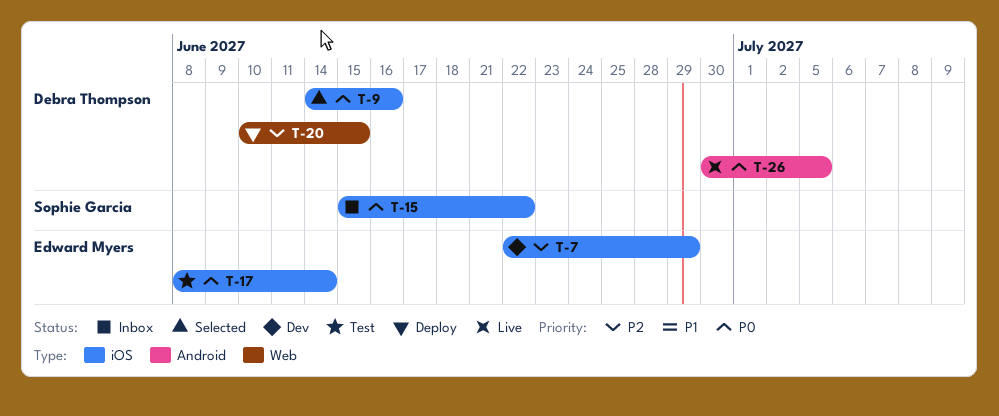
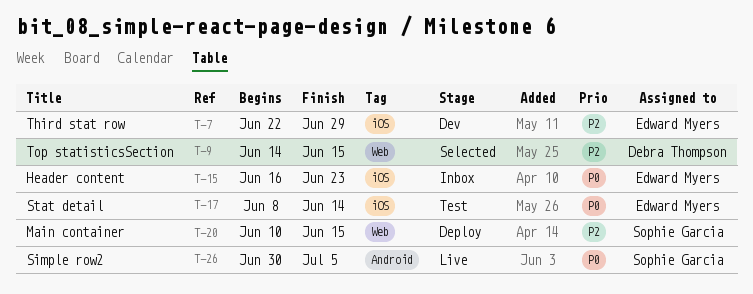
T-9, priority: P0 -> P2
T-9, label: iOS -> Web
T-9, due: Jun 16 -> Jun 15
T-15, owner: Sophie Garcia -> Edward Myers
T-15, start: Jun 15 -> Jun 16
T-15, due: Jun 22 -> Jun 23
T-20, owner: Debra Thompson -> Sophie Garcia
T-26, owner: Debra Thompson -> Sophie Garcia

